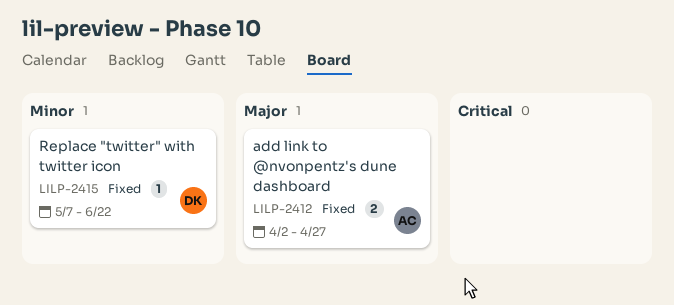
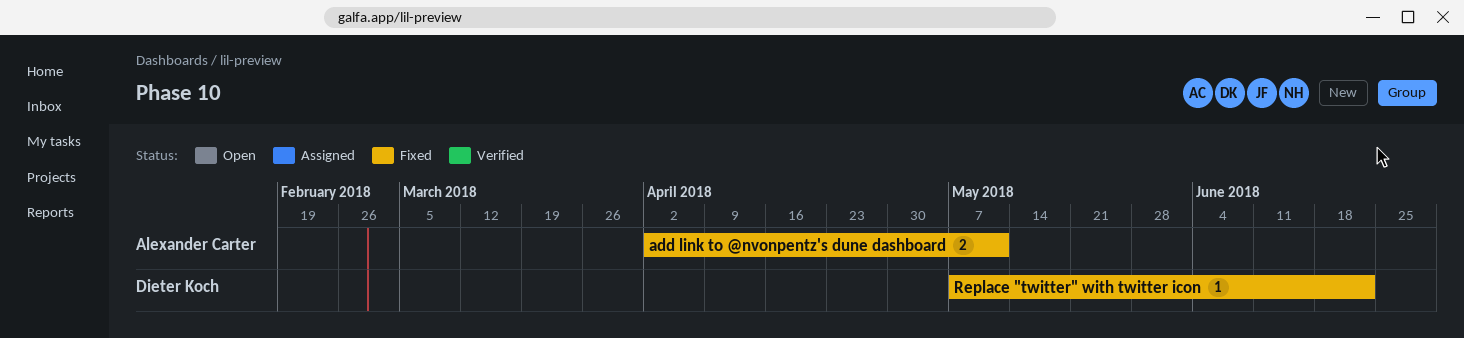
add link to @nvonpentz's dune dashboard, due: Apr 27 -> May 11

